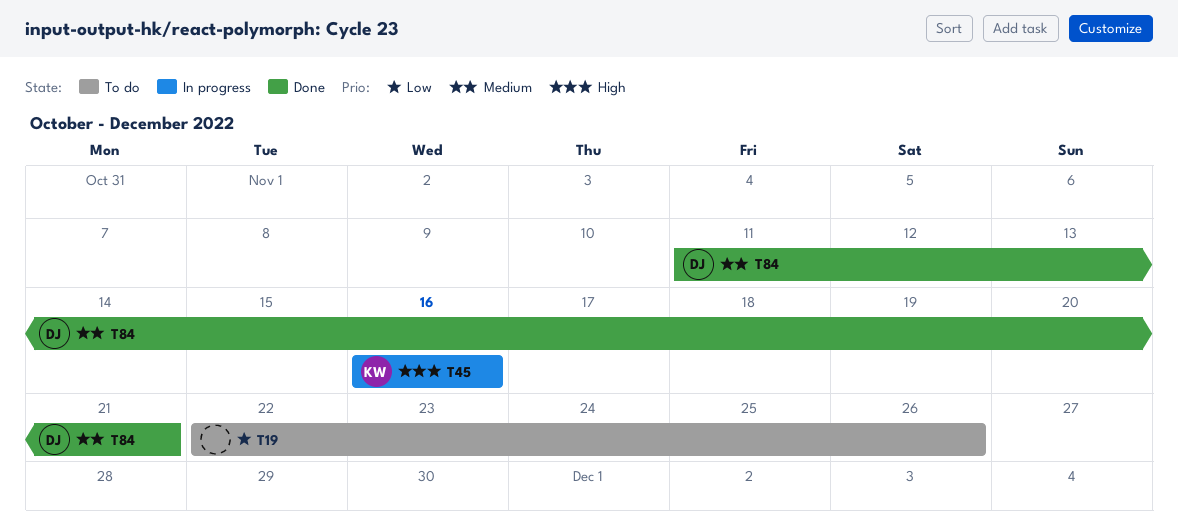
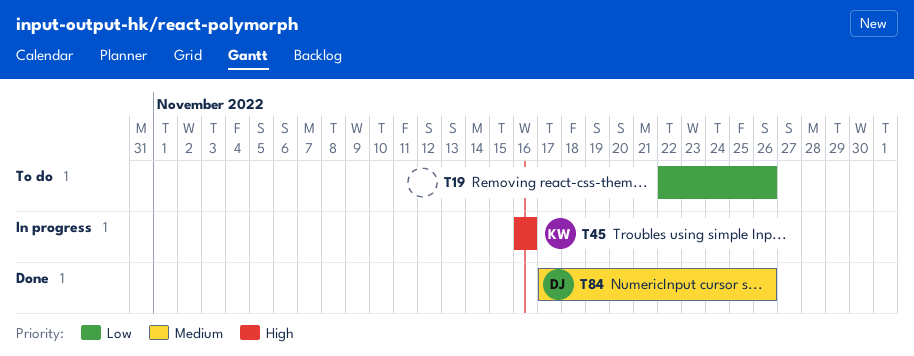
T84, start: Nov 11 -> Nov 17
T84, due: Nov 21 -> Nov 26

